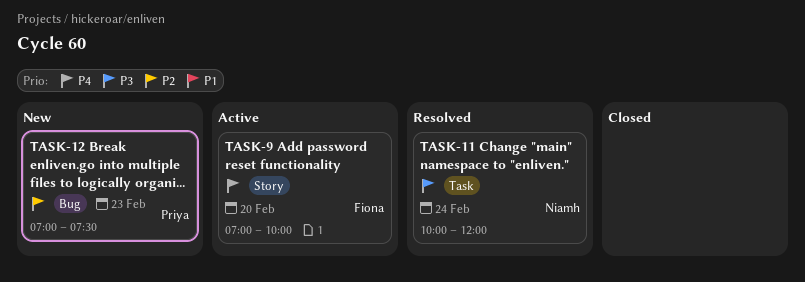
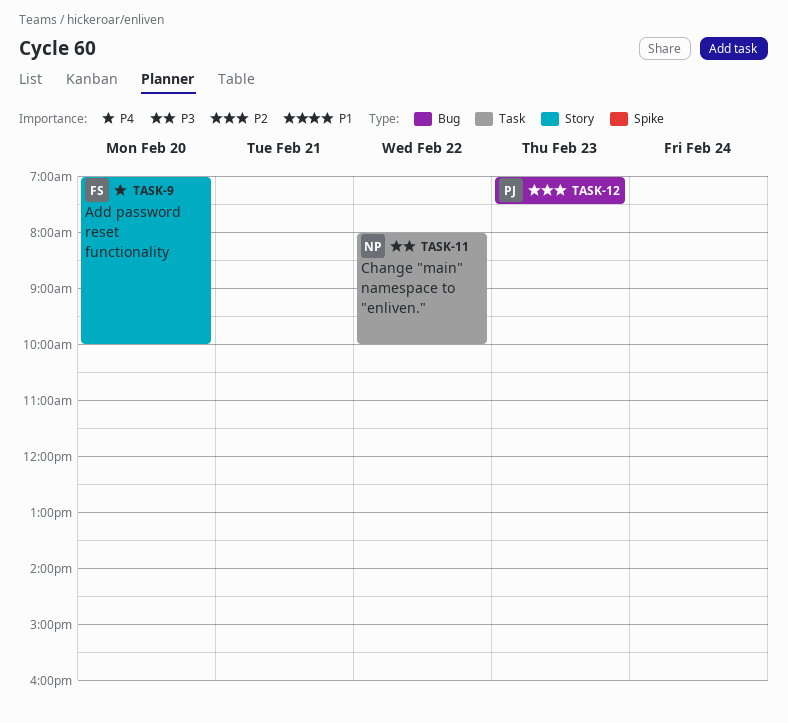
TASK-11, day: Feb 24 -> Feb 22
TASK-11, begins: 10:00 -> 08:00
TASK-11, ends: 12:00 -> 10:00

